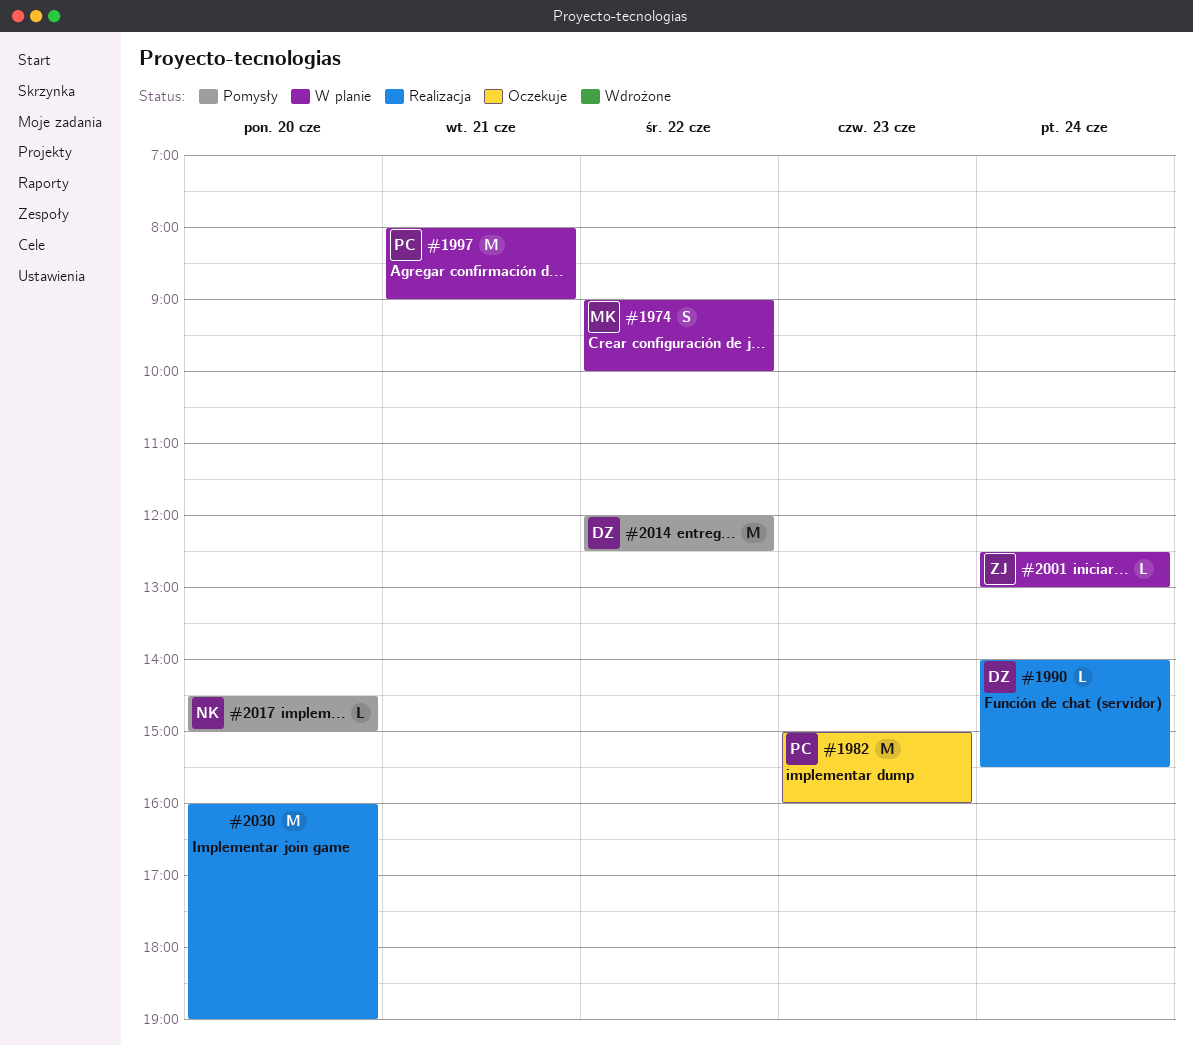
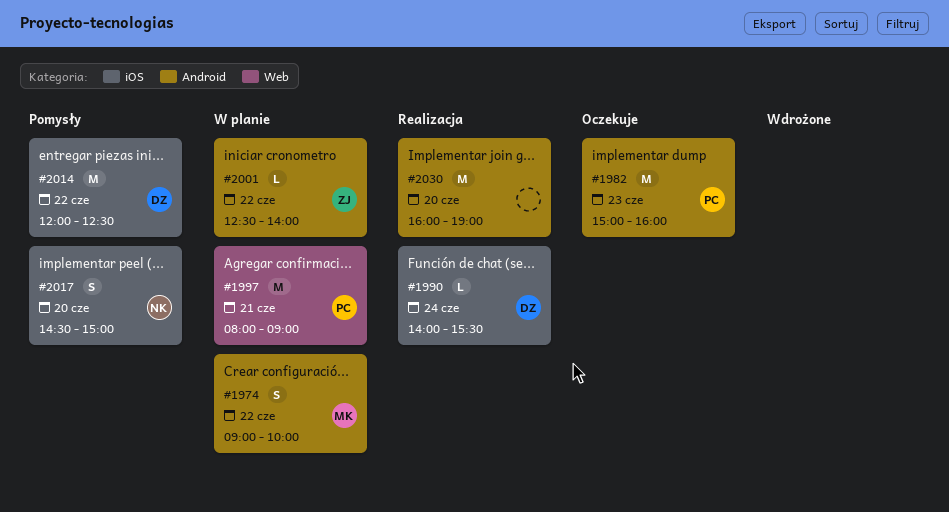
#2001, day: Jun 24 -> Jun 22
#2001, ends: 13:00 -> 14:00
#2017, estimate: L -> S

